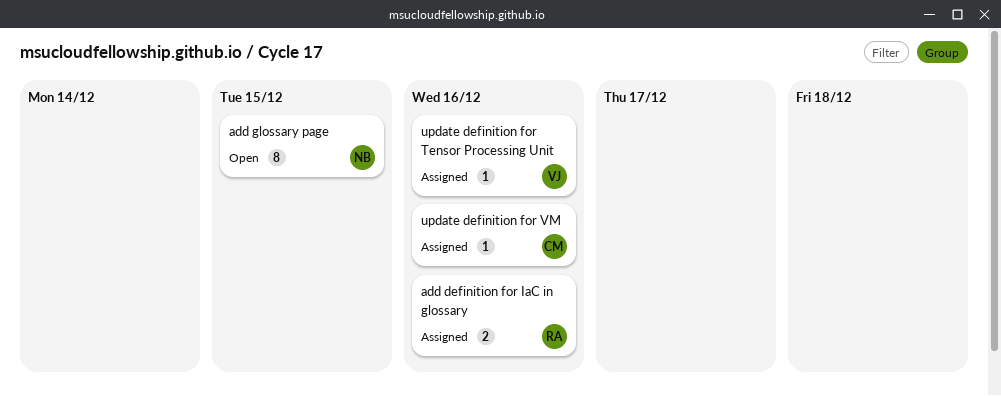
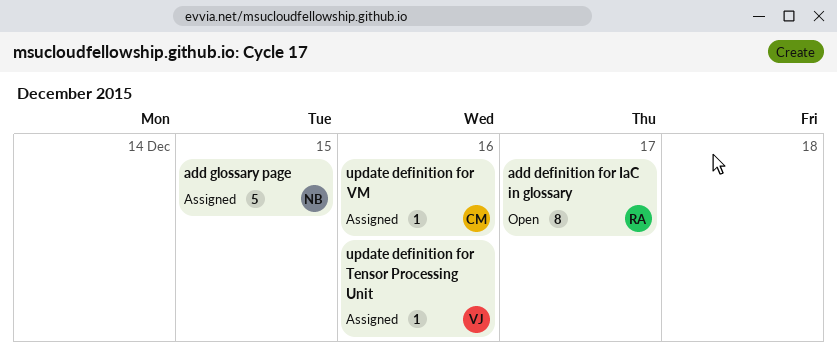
add definition for IaC in glossary, status: Assigned -> Open
add definition for IaC in glossary, estimate: 2 -> 8
add definition for IaC in glossary, due: Dec 16 -> Dec 17
add glossary page, status: Open -> Assigned
add glossary page, estimate: 8 -> 5

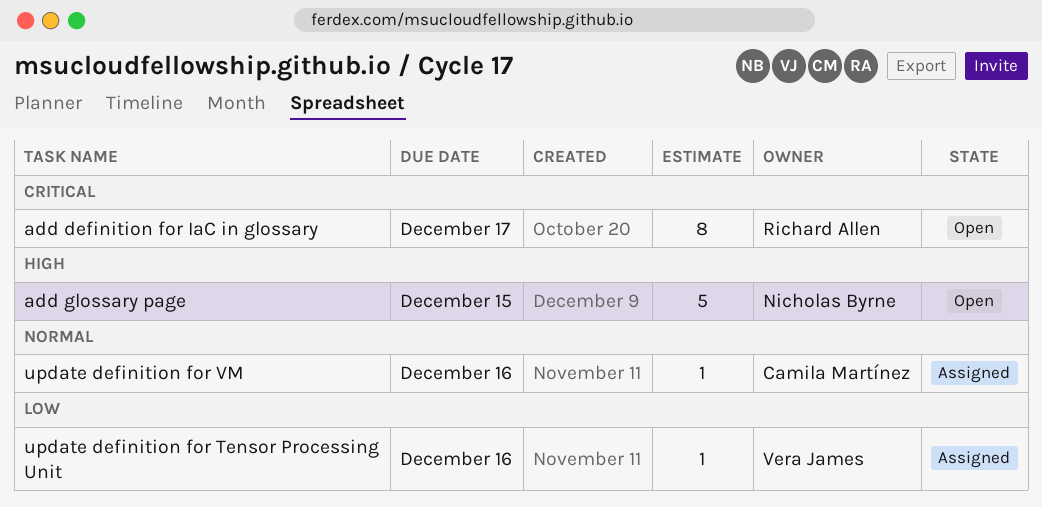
add glossary page, status: Assigned -> Open

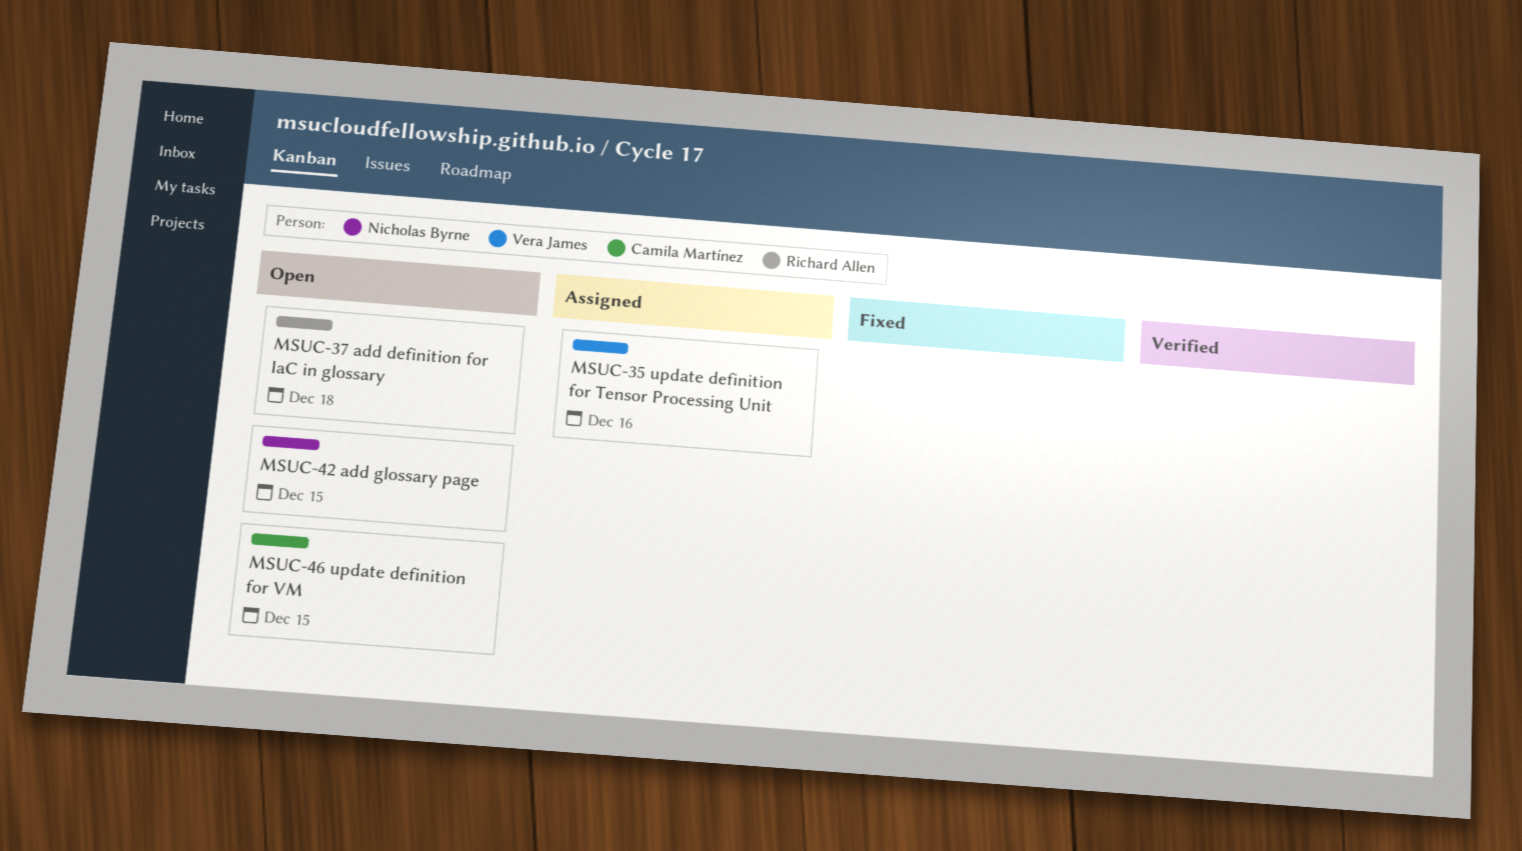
add definition for IaC in glossary, due: Dec 17 -> Dec 18
update definition for VM, status: Assigned -> Open
update definition for VM, due: Dec 16 -> Dec 15

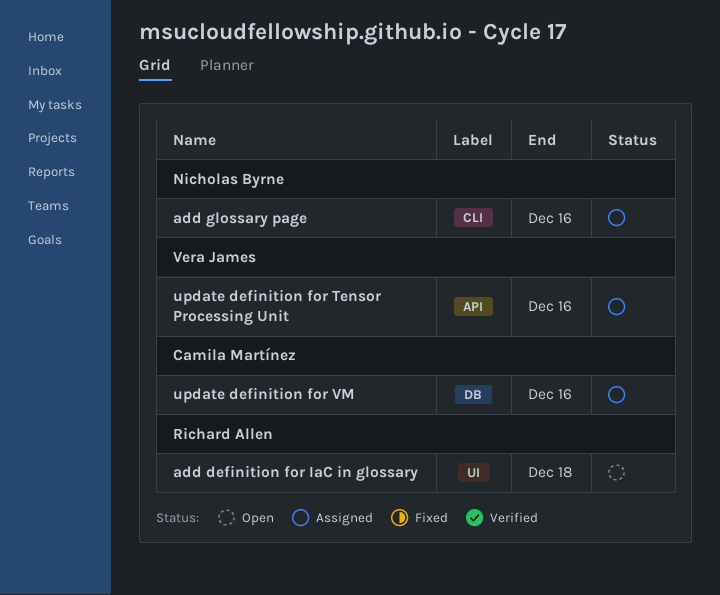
add glossary page, status: Open -> Assigned
add glossary page, due: Dec 15 -> Dec 16
update definition for VM, status: Open -> Assigned
update definition for VM, due: Dec 15 -> Dec 16

